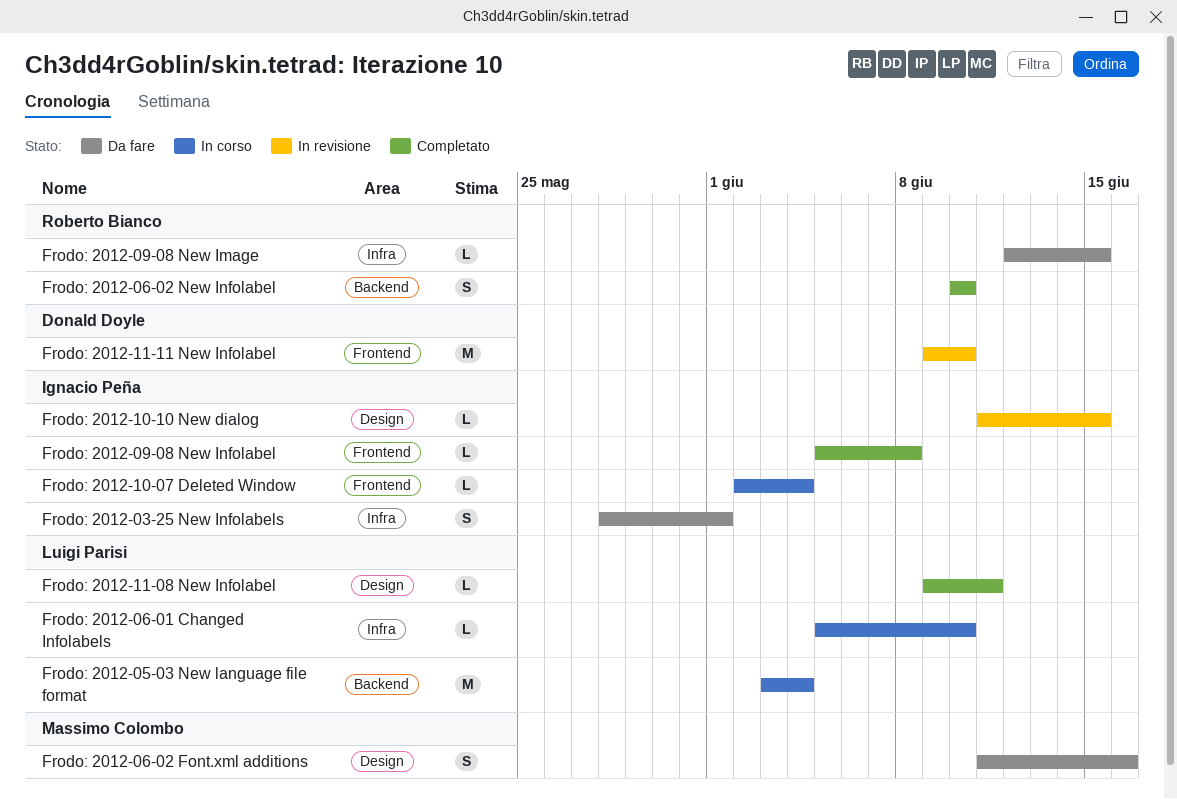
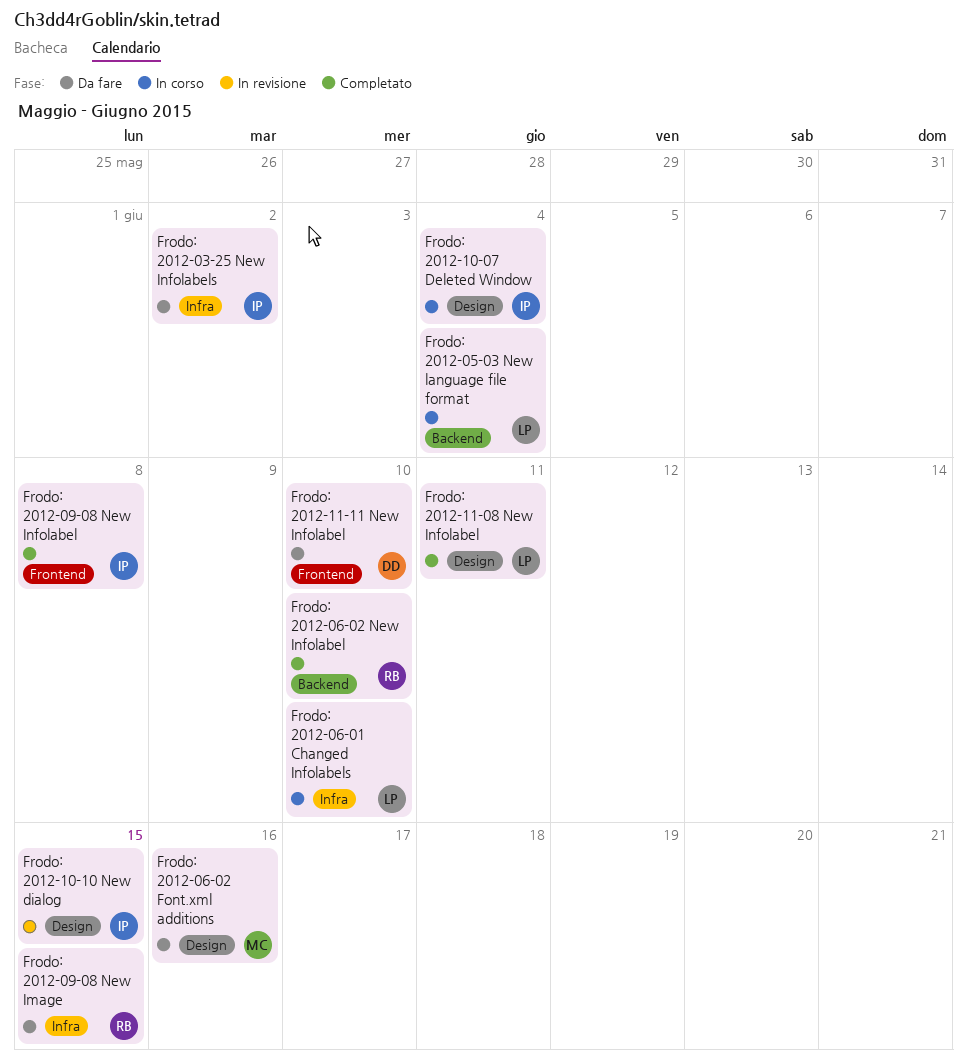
Frodo: 2012-03-25 New Infolabels, due: Jun 1 -> Jun 2
Frodo: 2012-10-07 Deleted Window, label: Frontend -> Design
Frodo: 2012-11-11 New Infolabel, status: In revisione -> Da fare

